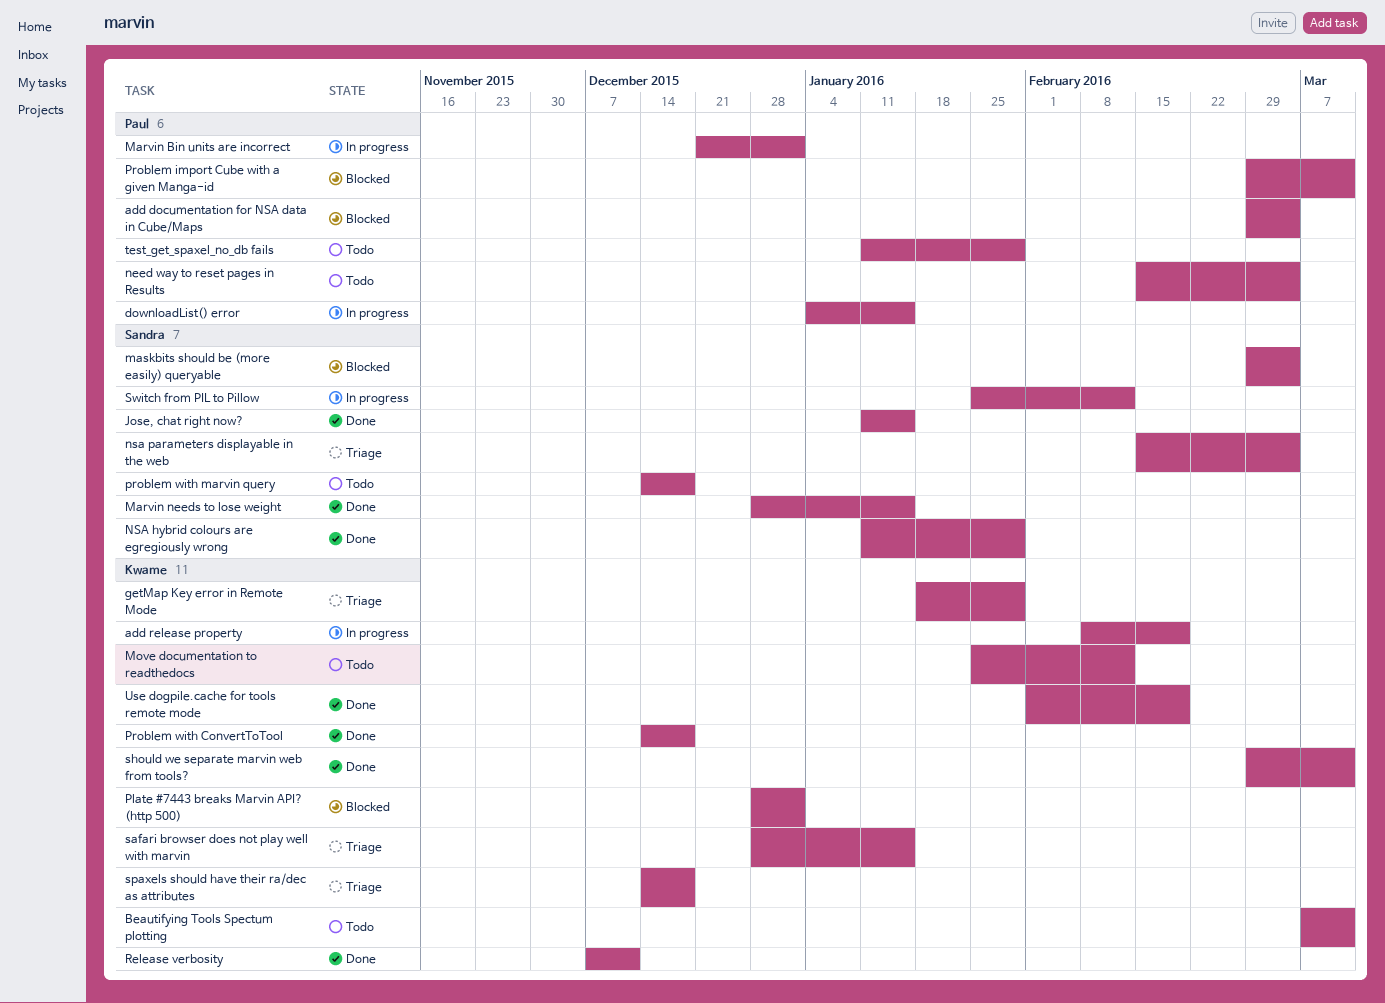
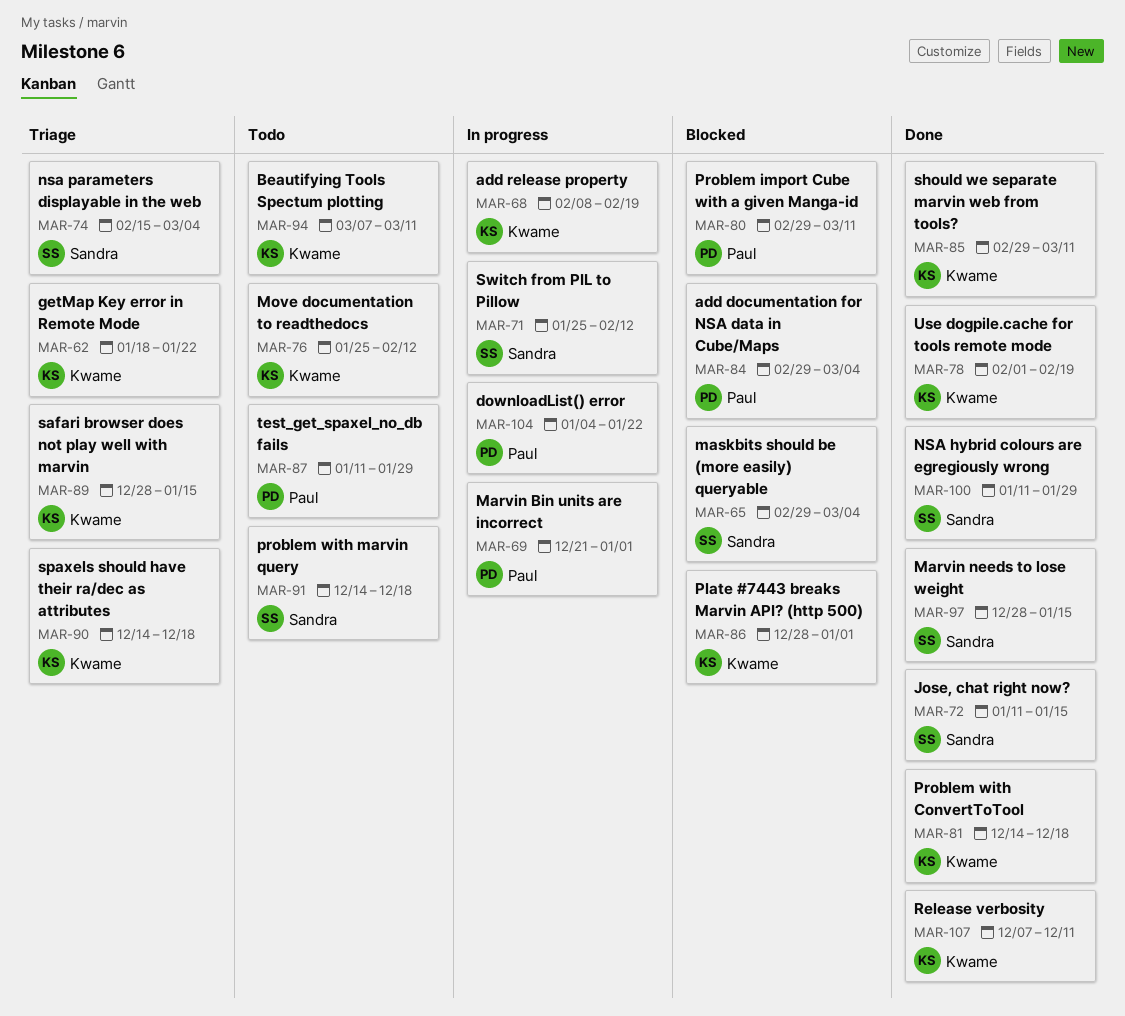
downloadList() error, due: Jan 15 -> Jan 22
getMap Key error in Remote Mode, due: Jan 29 -> Jan 22
need way to reset pages in Results: present -> none

